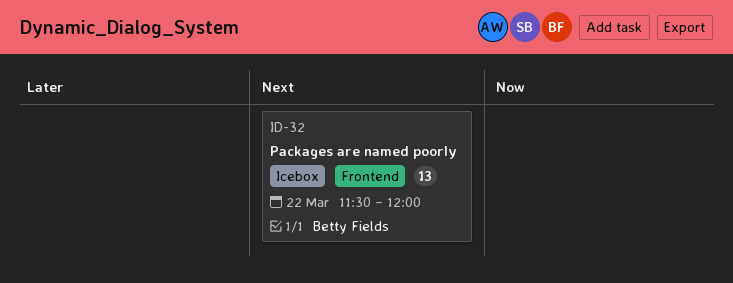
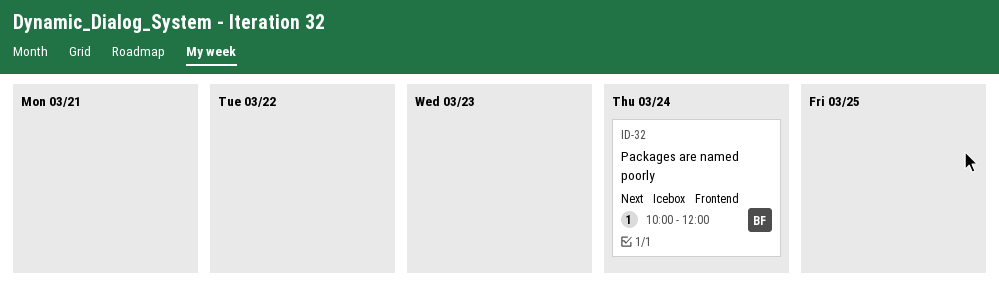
ID-32, estimate: 13 -> 1
ID-32, day: Mar 22 -> Mar 24
ID-32, begins: 11:30 -> 10:00

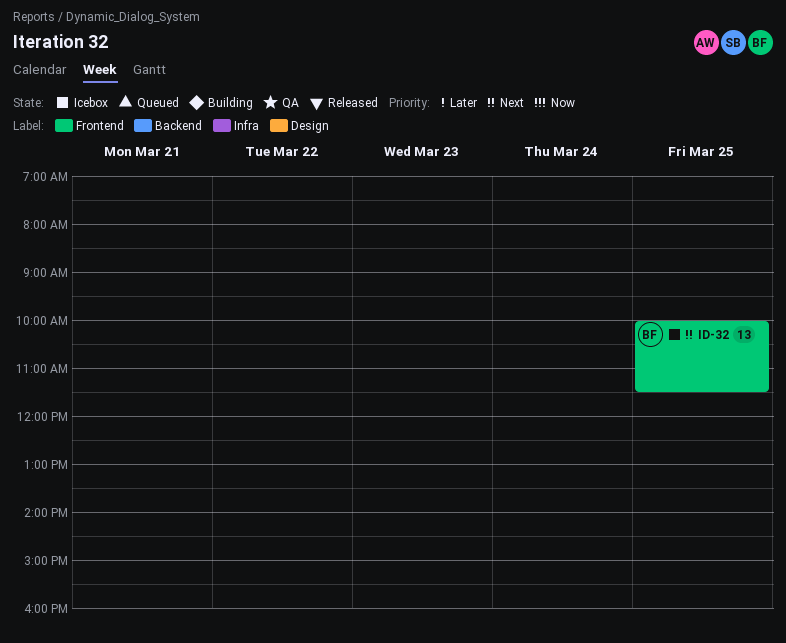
ID-32, estimate: 1 -> 13
ID-32, day: Mar 24 -> Mar 25
ID-32, ends: 12:00 -> 11:30

